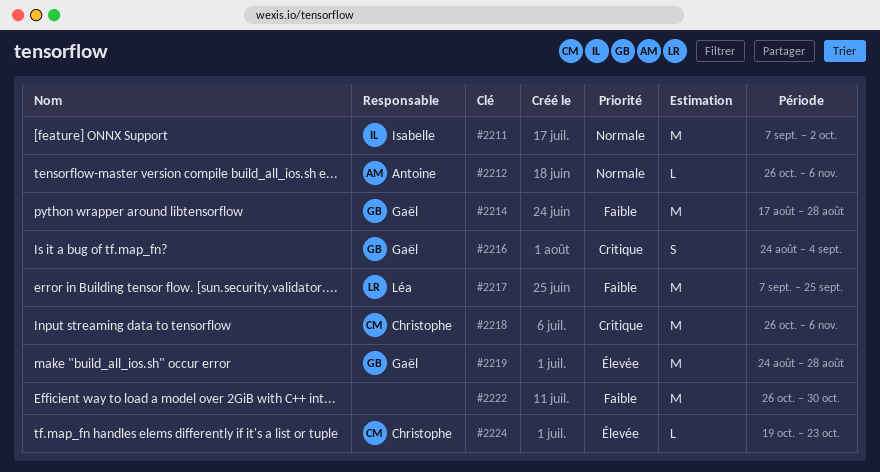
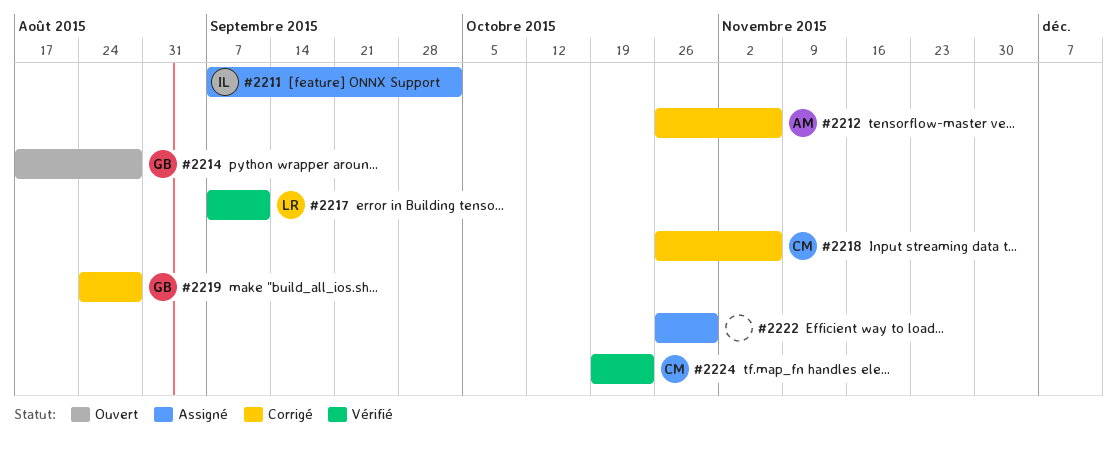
#2216: present -> none
#2217, due: Sep 25 -> Sep 11

